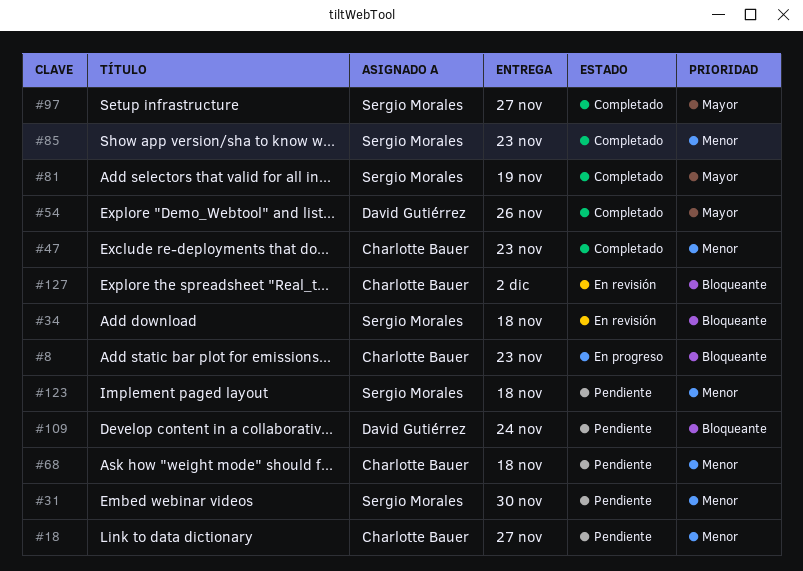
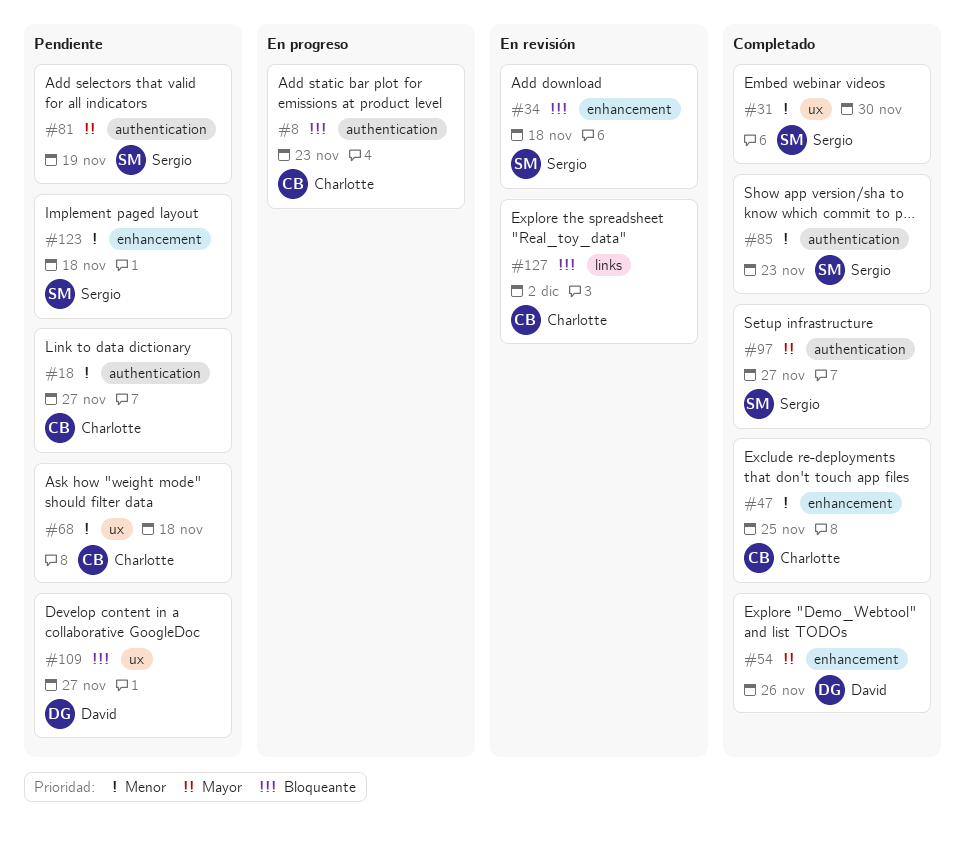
#31, status: Pendiente -> Completado
#47, due: Nov 23 -> Nov 25
#81, status: Completado -> Pendiente
#109, due: Nov 24 -> Nov 27

